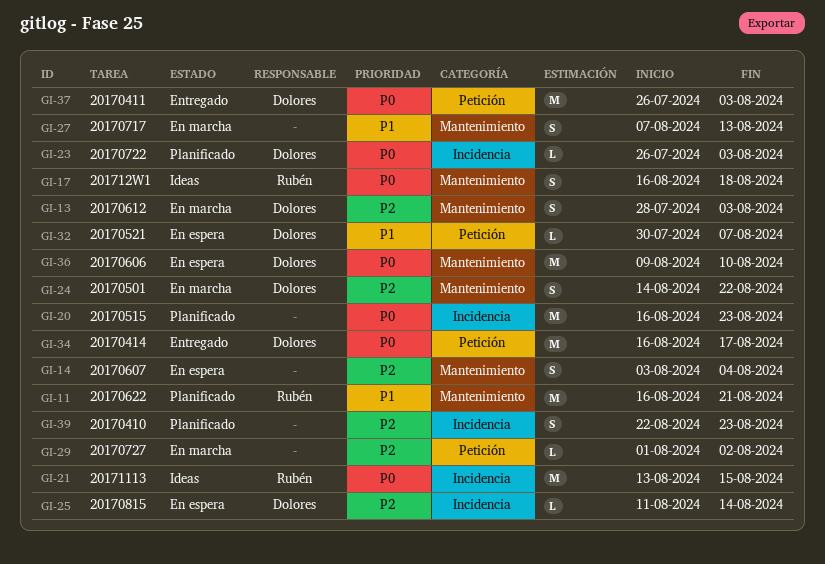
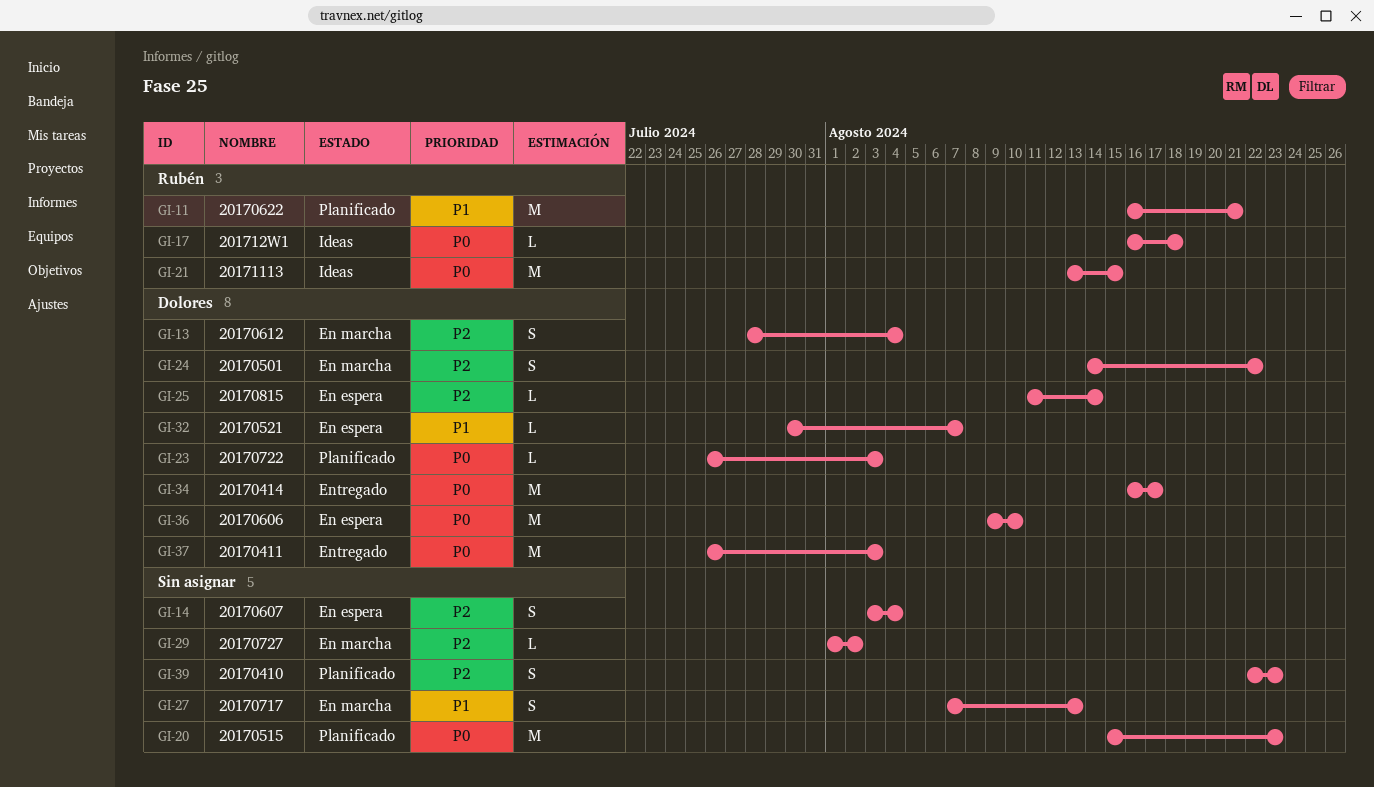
GI-13, due: Aug 3 -> Aug 4
GI-17, estimate: S -> L
GI-20, start: Aug 16 -> Aug 15

